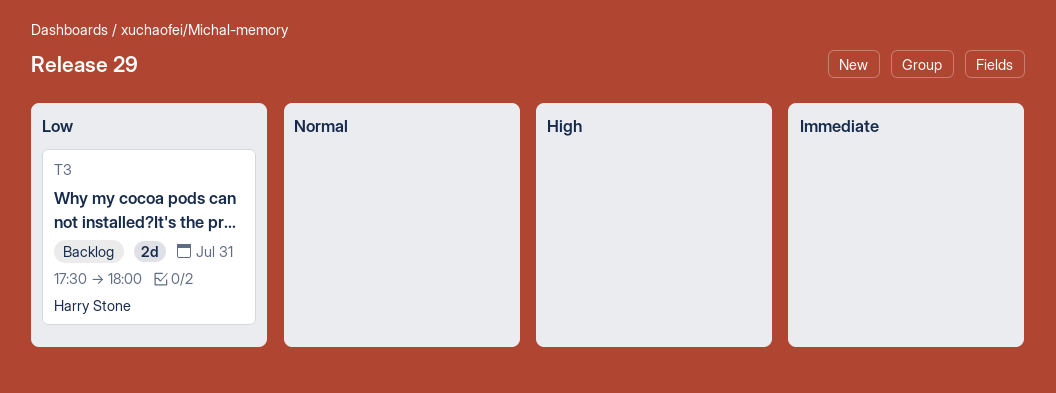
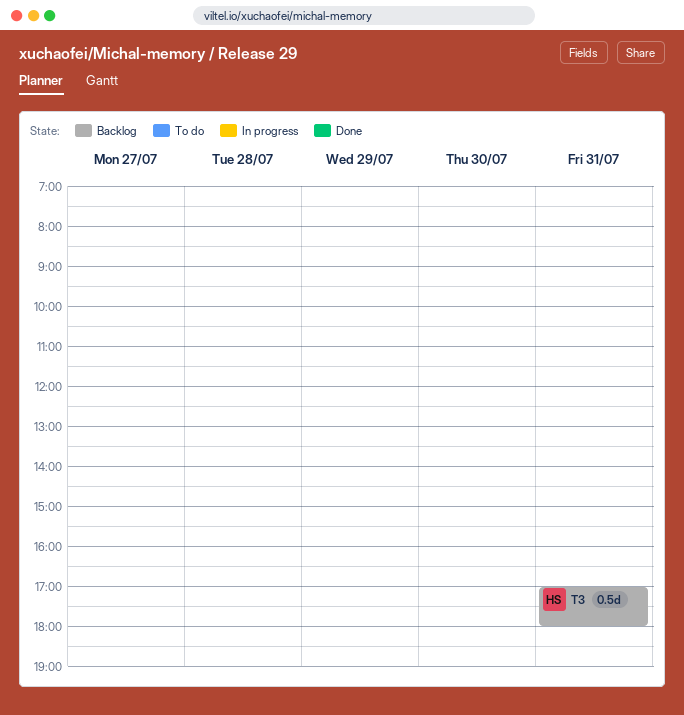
T3, estimate: 2d -> 0.5d
T3, begins: 17:30 -> 17:00

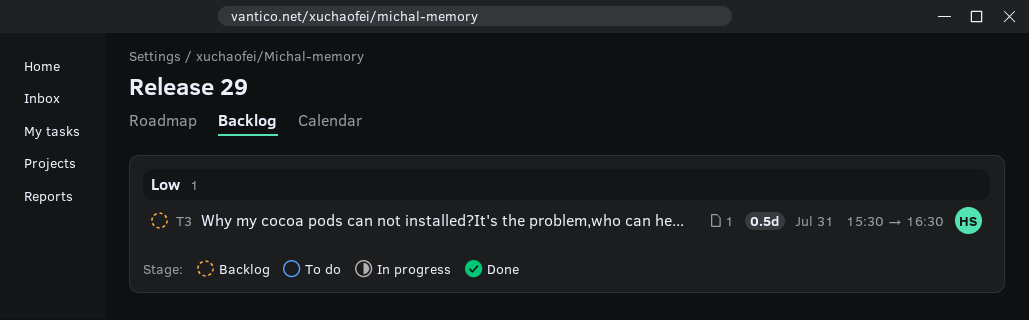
T3, begins: 17:00 -> 15:30
T3, ends: 18:00 -> 16:30

